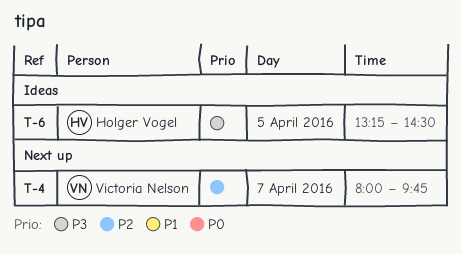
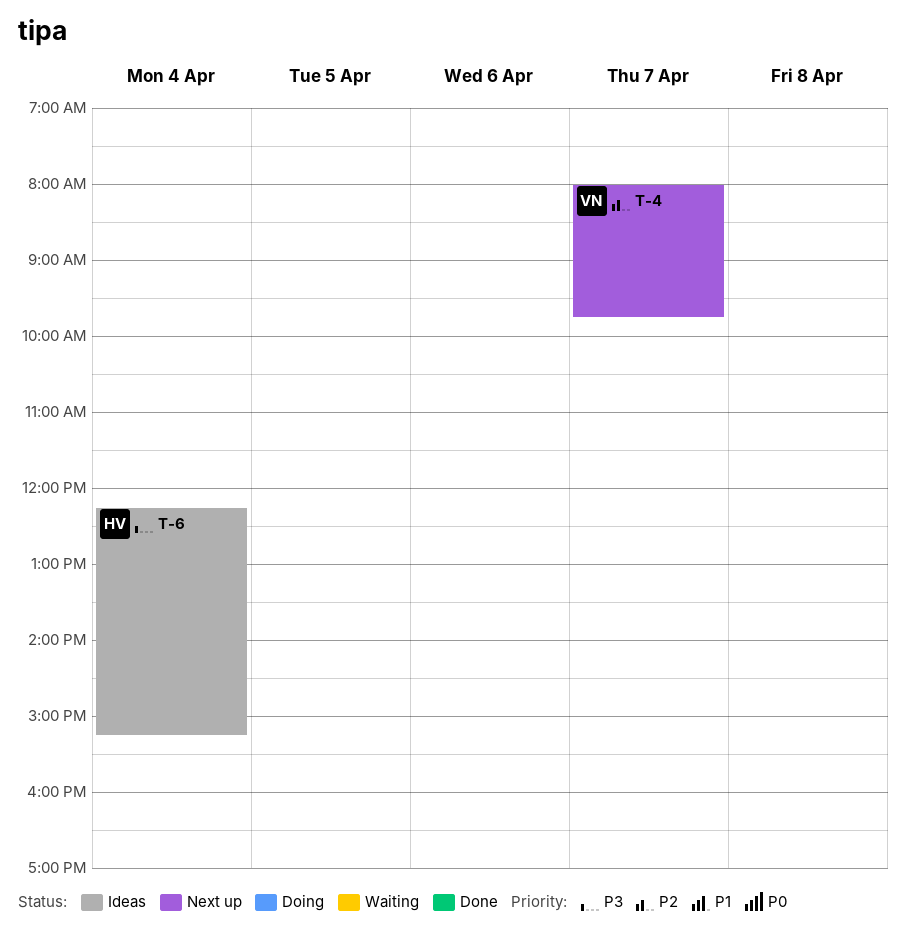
T-6, day: Apr 5 -> Apr 4
T-6, begins: 13:15 -> 12:15
T-6, ends: 14:30 -> 15:15

